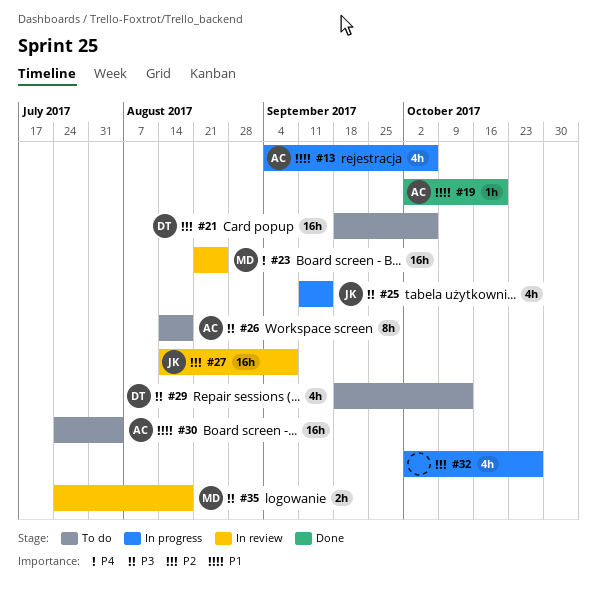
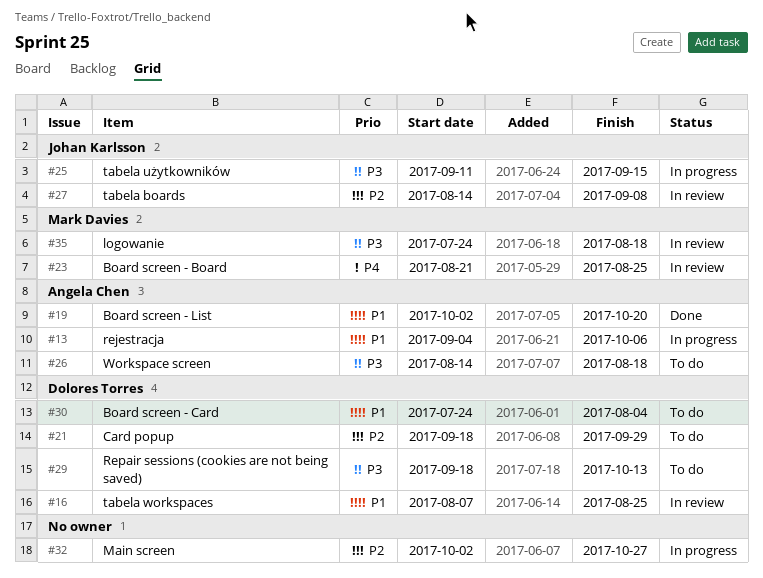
#16: none -> present
#21, due: Oct 6 -> Sep 29
#30, owner: Angela Chen -> Dolores Torres

